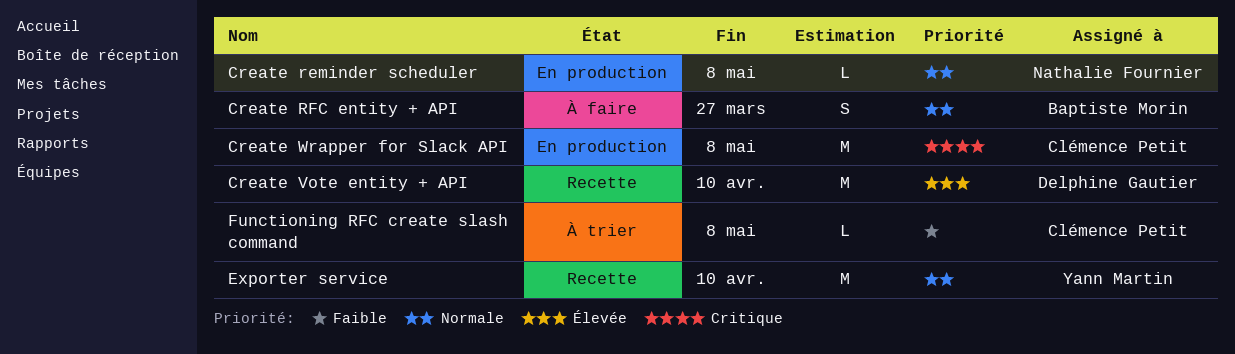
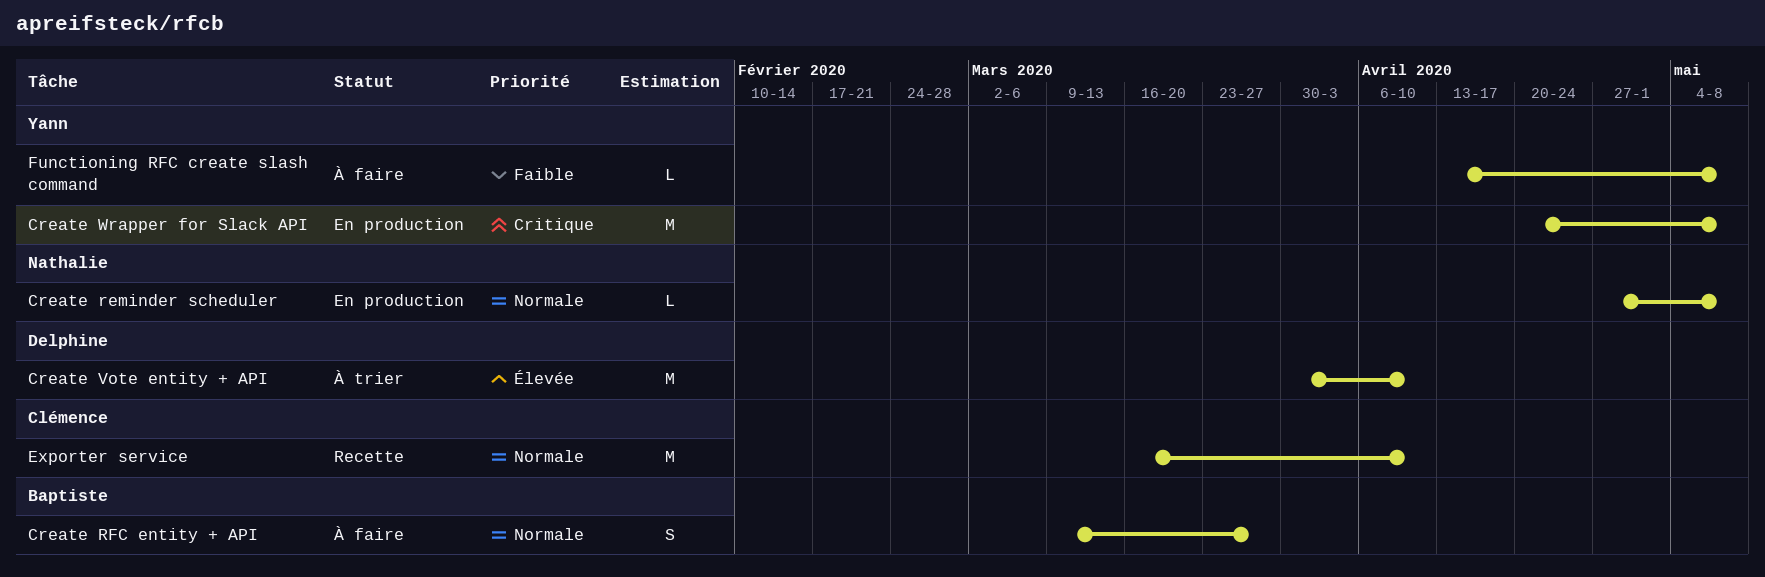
Create Vote entity + API, status: Recette -> À trier
Create Wrapper for Slack API, owner: Clémence Petit -> Yann Martin
Exporter service, owner: Yann Martin -> Clémence Petit
Functioning RFC create slash command, status: À trier -> À faire
Functioning RFC create slash command, owner: Clémence Petit -> Yann Martin

